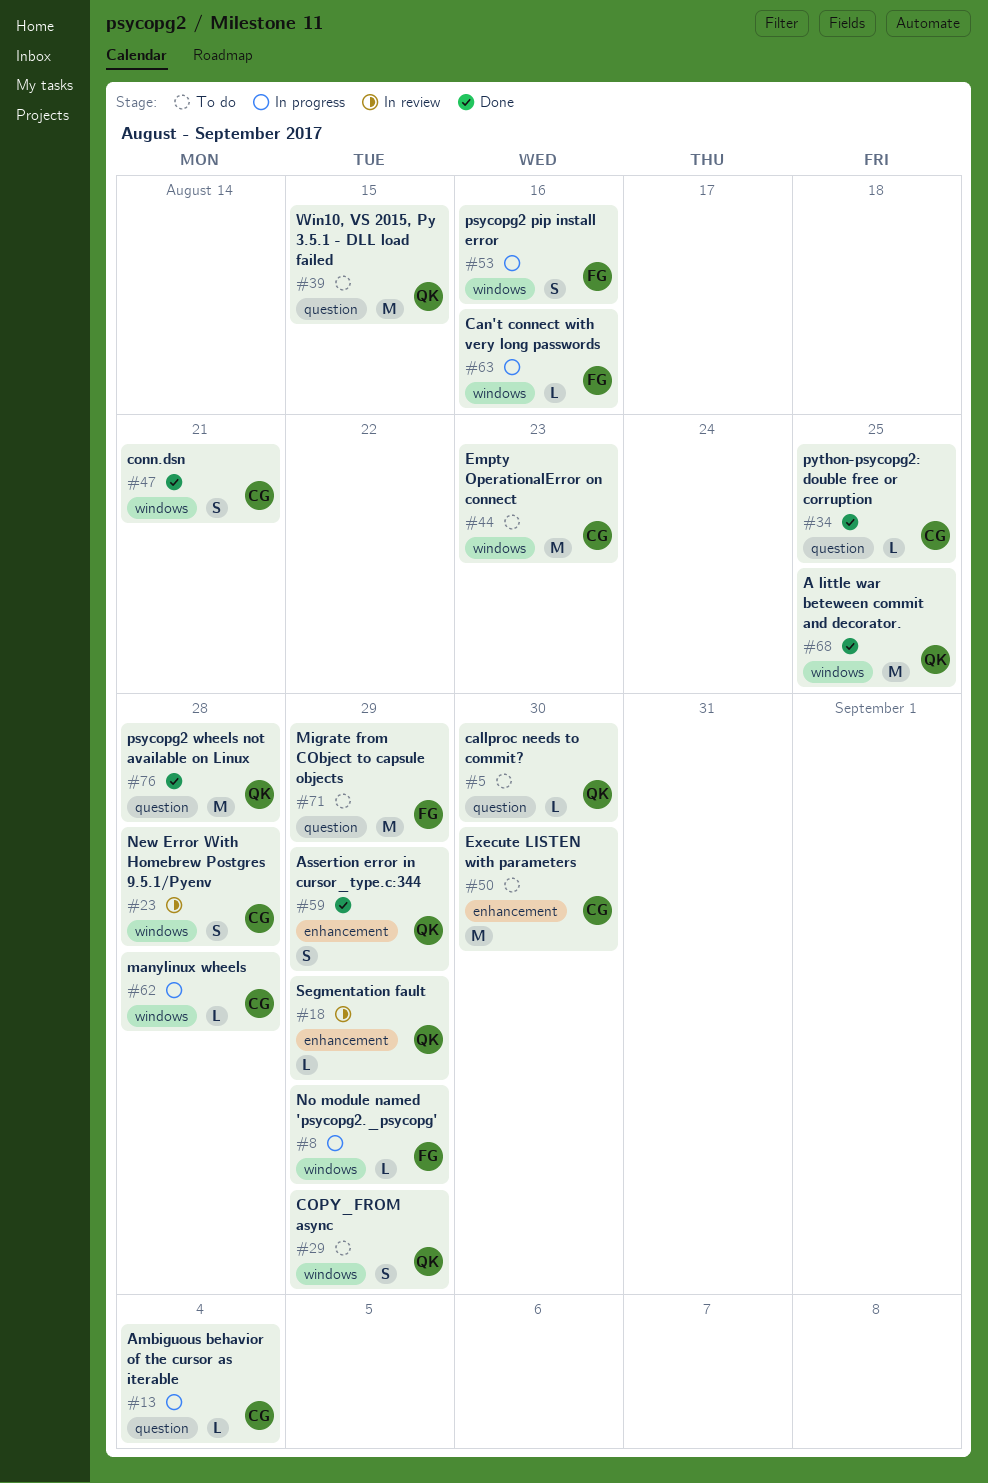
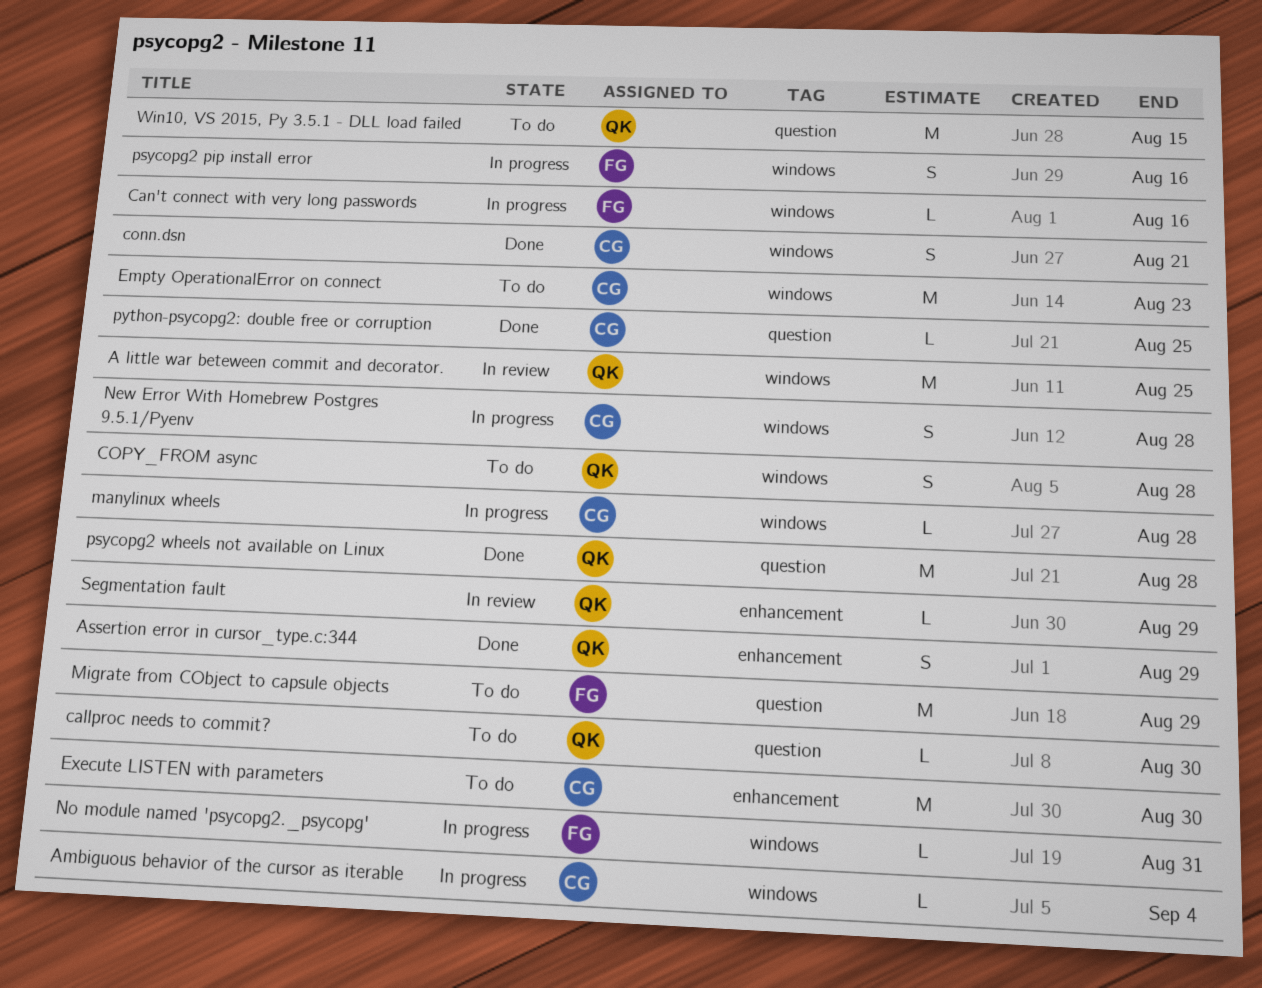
A little war beteween commit and decorator., status: Done -> In review
Ambiguous behavior of the cursor as iterable, label: question -> windows
COPY_FROM async, due: Aug 29 -> Aug 28
New Error With Homebrew Postgres 9.5.1/Pyenv, status: In review -> In progress
No module named 'psycopg2._psycopg', due: Aug 29 -> Aug 31

